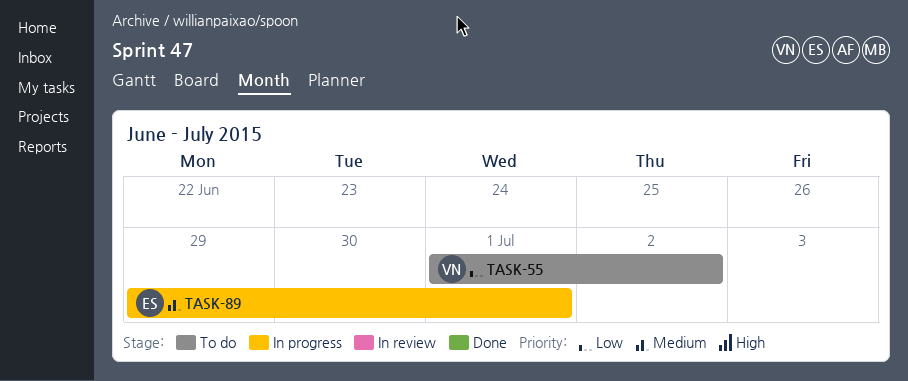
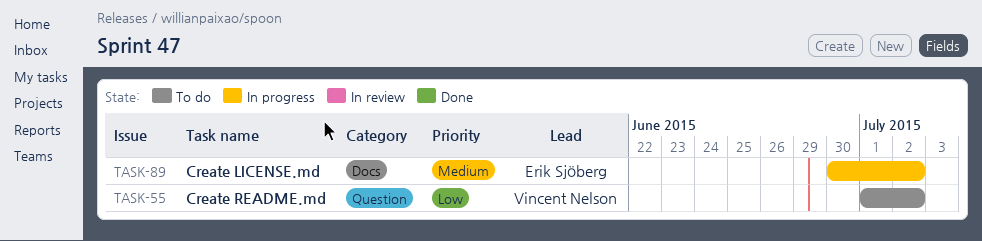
TASK-89, start: Jun 29 -> Jun 30
TASK-89, due: Jul 1 -> Jul 2

